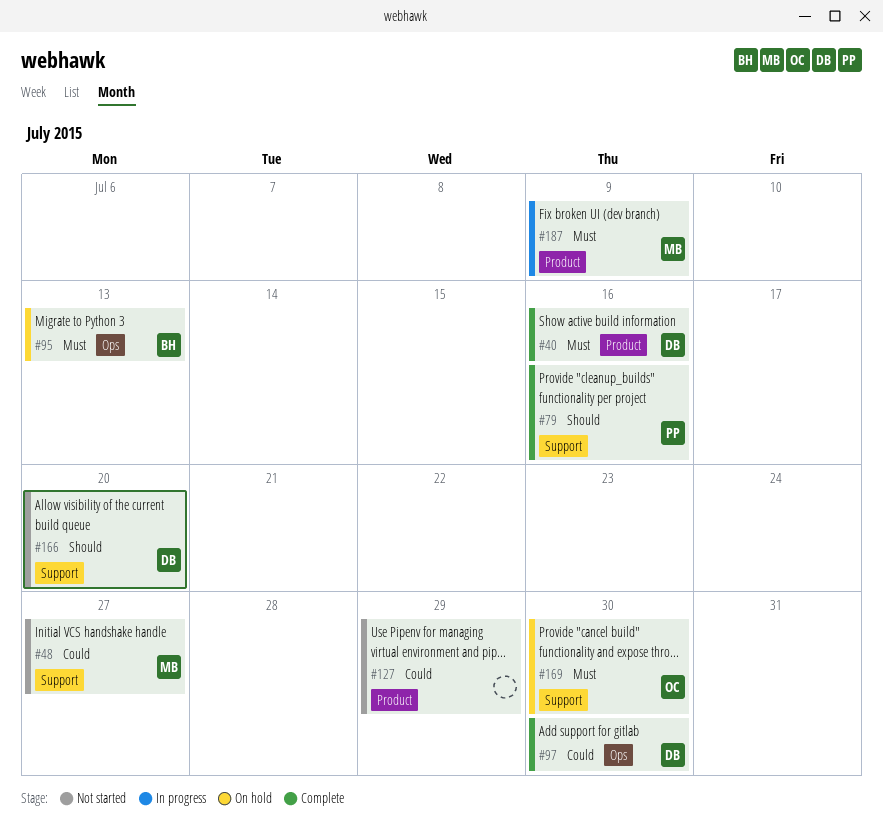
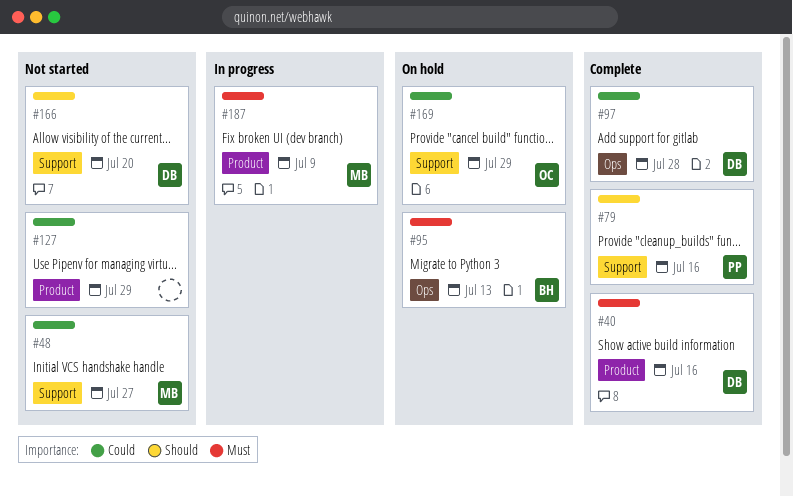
#97, due: Jul 30 -> Jul 28
#169, priority: Must -> Could
#169, due: Jul 30 -> Jul 29

